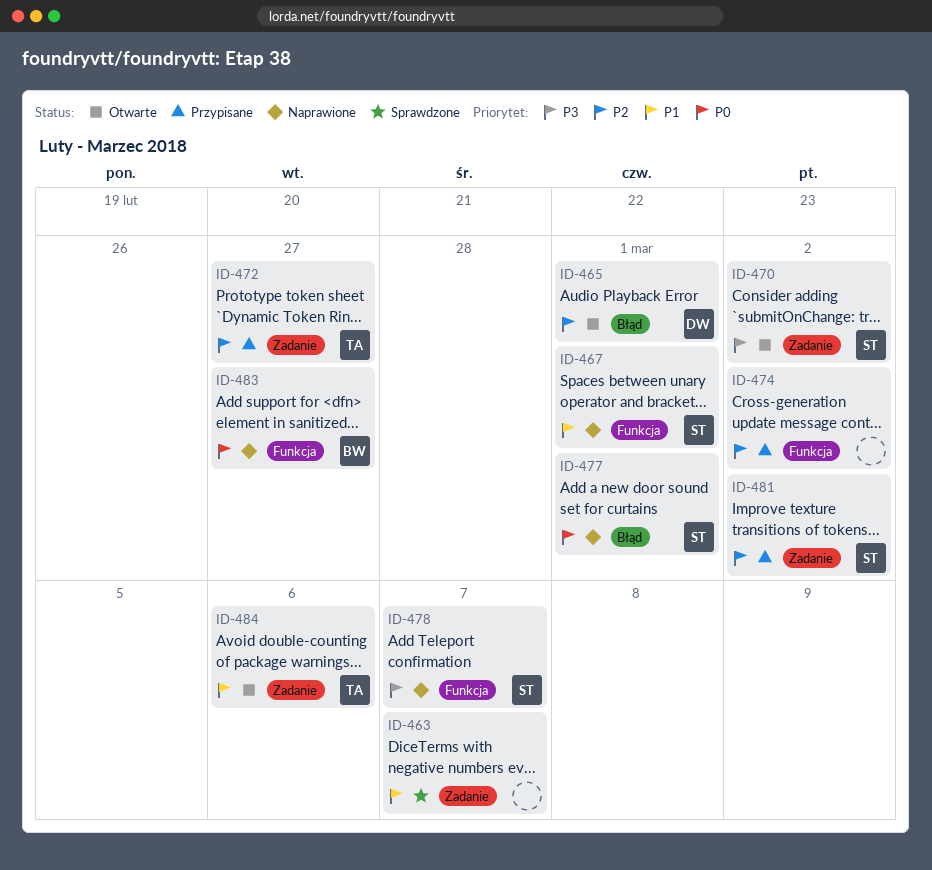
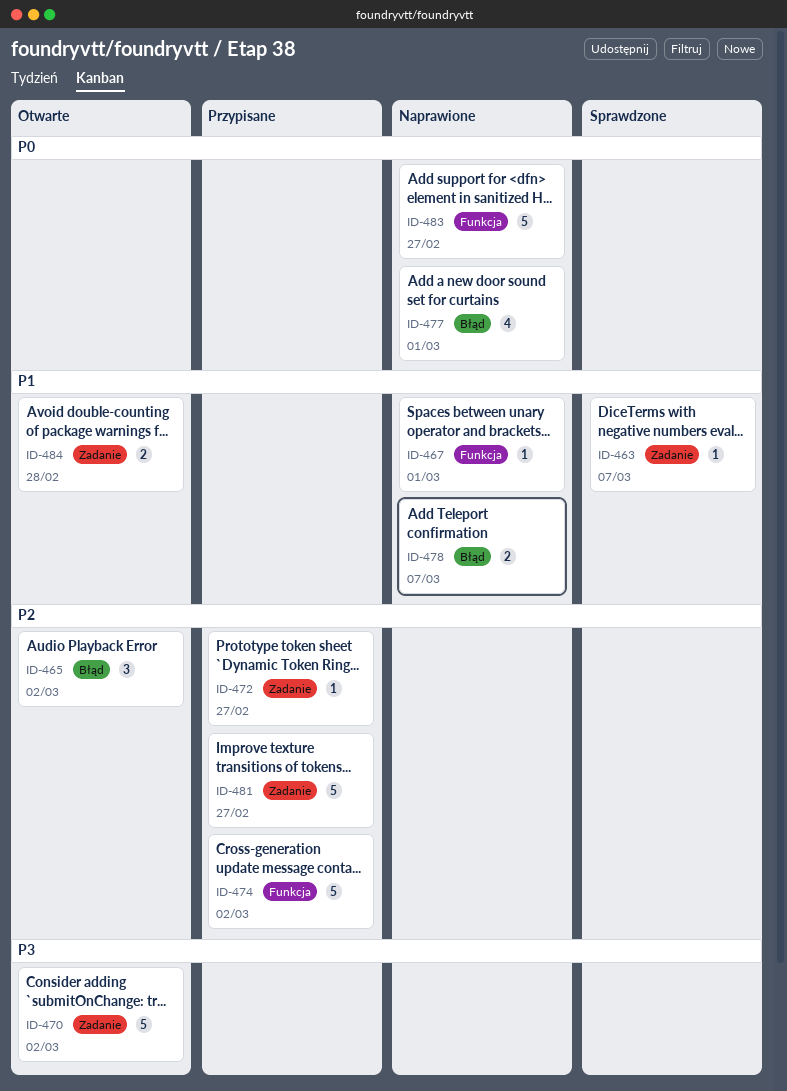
ID-465, due: Mar 1 -> Mar 2
ID-478, priority: P3 -> P1
ID-478, label: Funkcja -> Błąd
ID-481, due: Mar 2 -> Feb 27
ID-484, due: Mar 6 -> Feb 28

